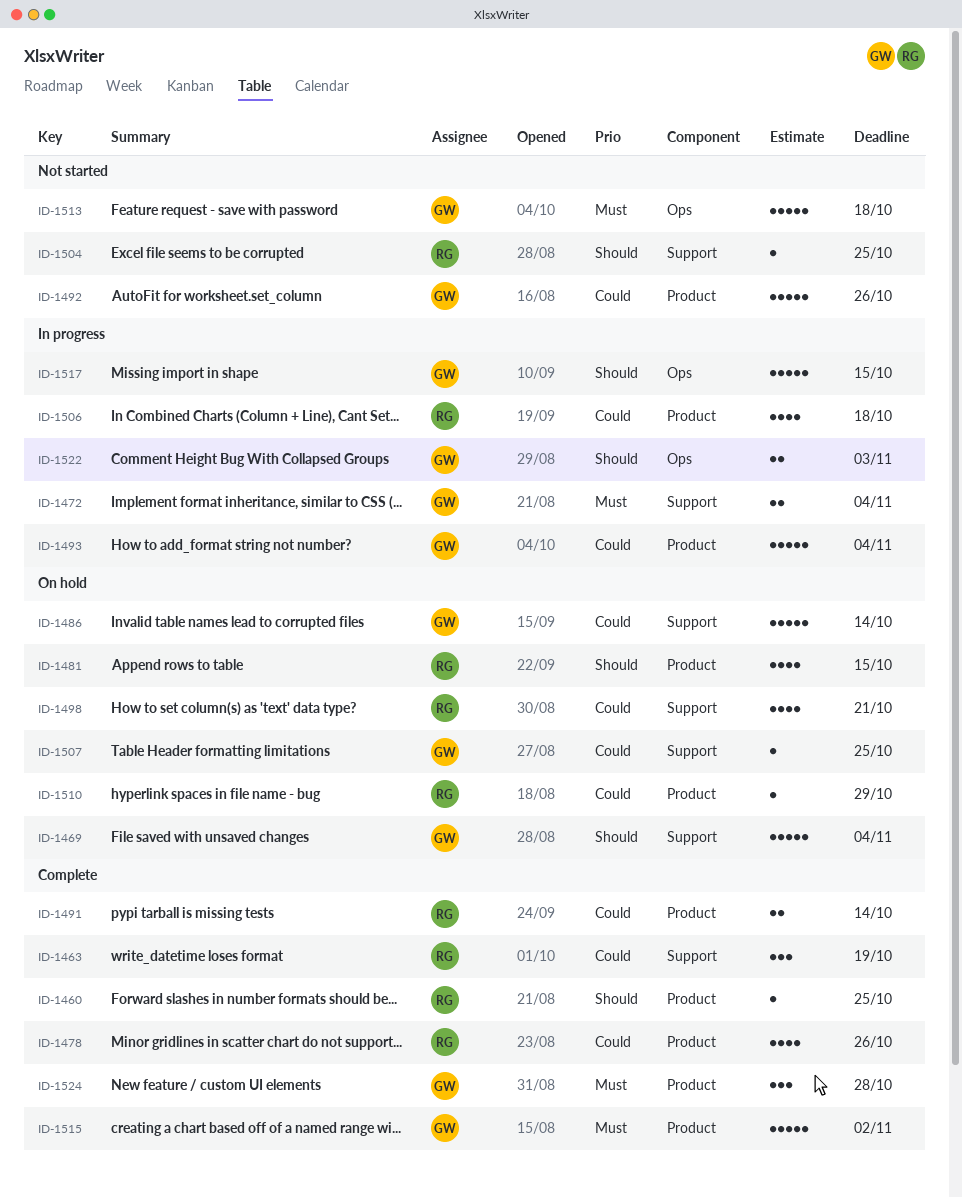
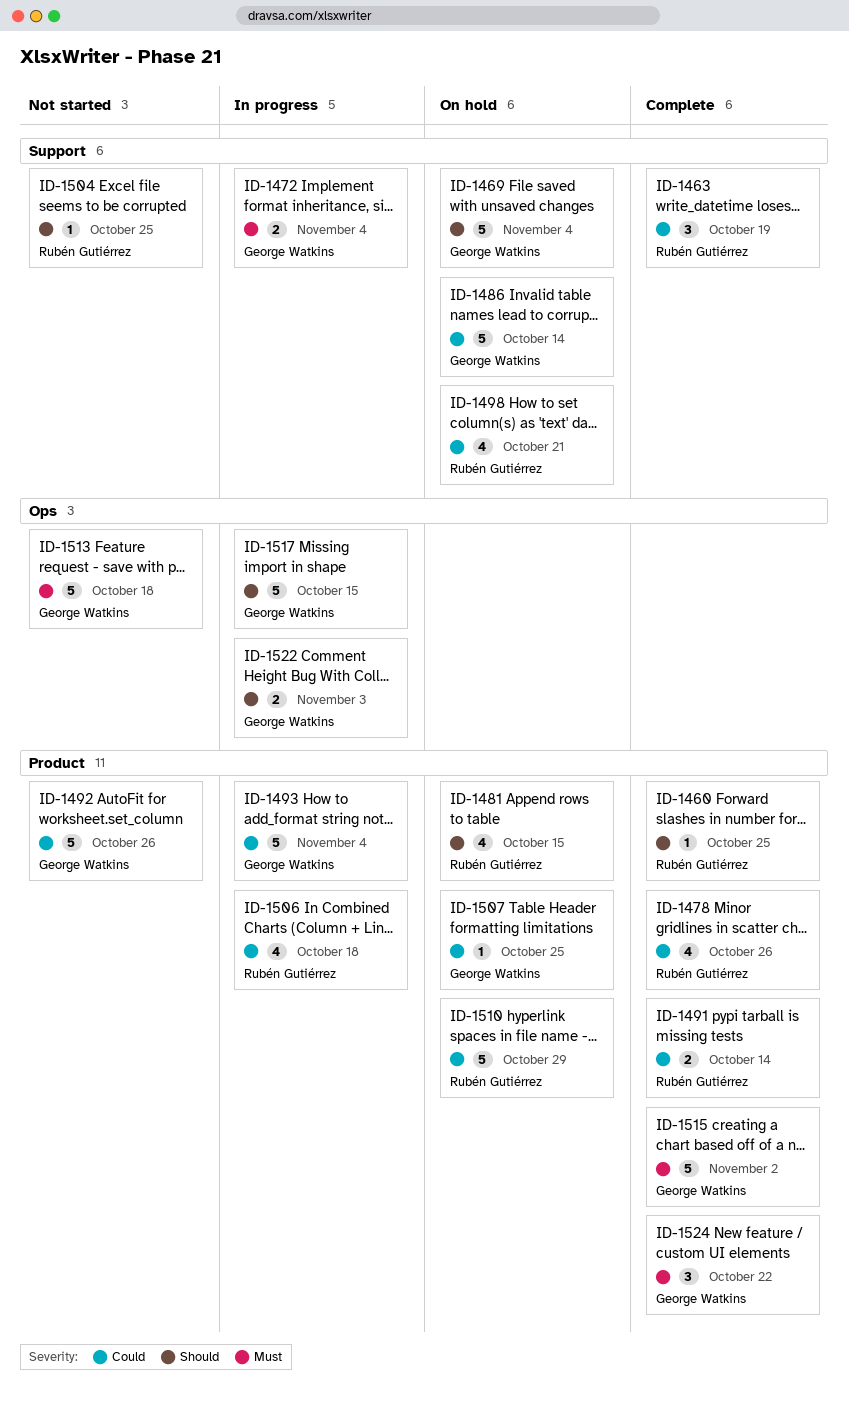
ID-1507, label: Support -> Product
ID-1510, estimate: 1 -> 5
ID-1524, due: Oct 28 -> Oct 22

